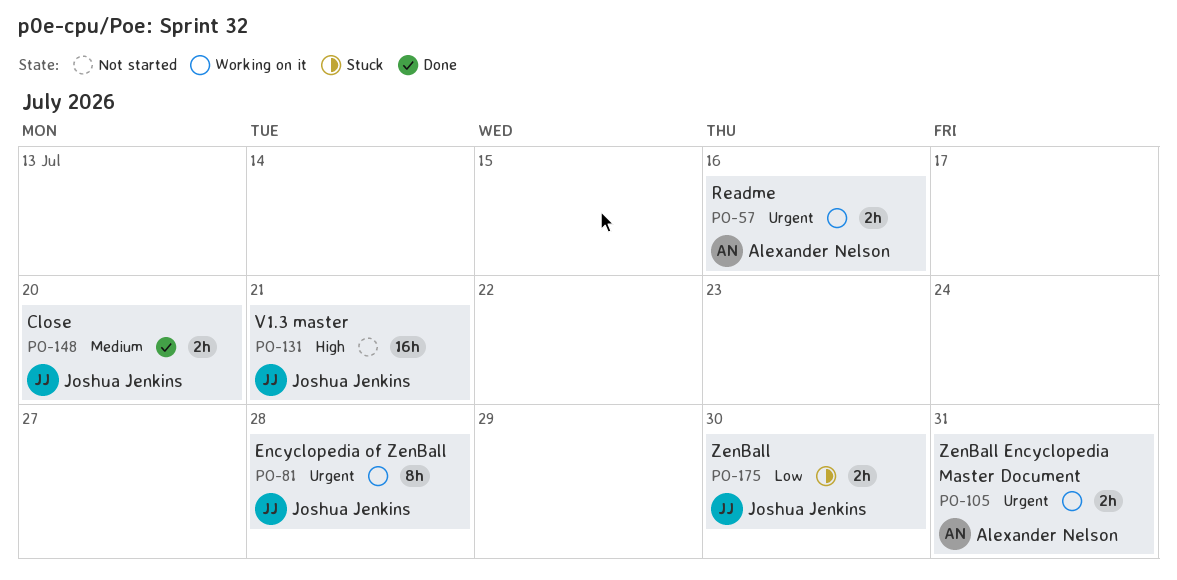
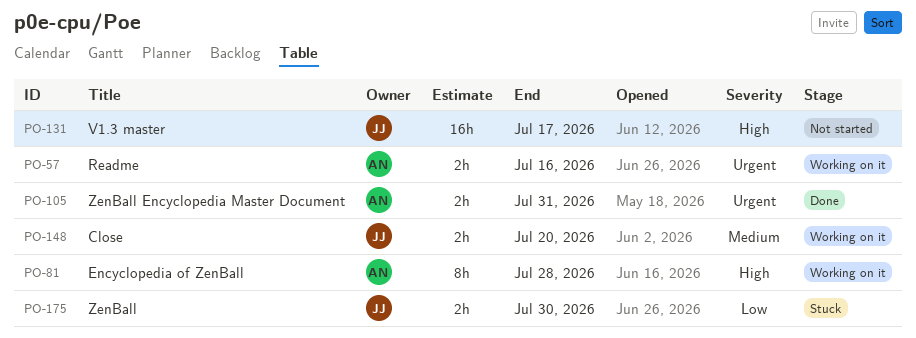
PO-81, owner: Joshua Jenkins -> Alexander Nelson
PO-81, priority: Urgent -> High
PO-105, status: Working on it -> Done
PO-131, due: Jul 21 -> Jul 17
PO-148, status: Done -> Working on it

